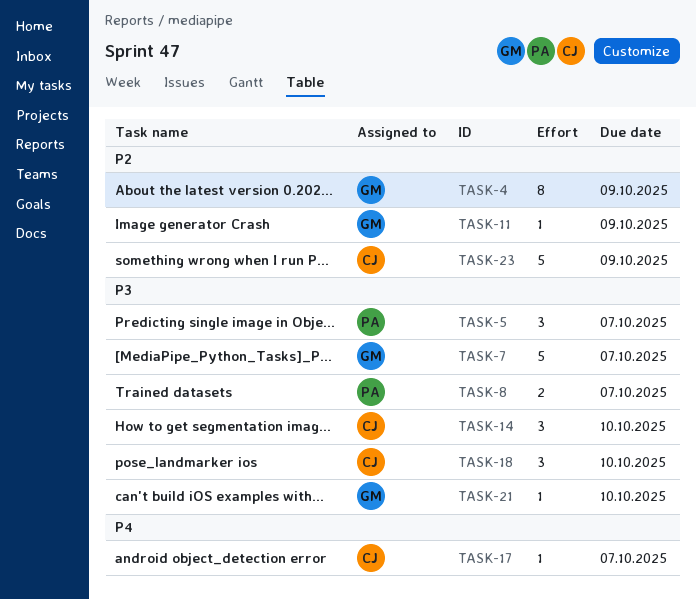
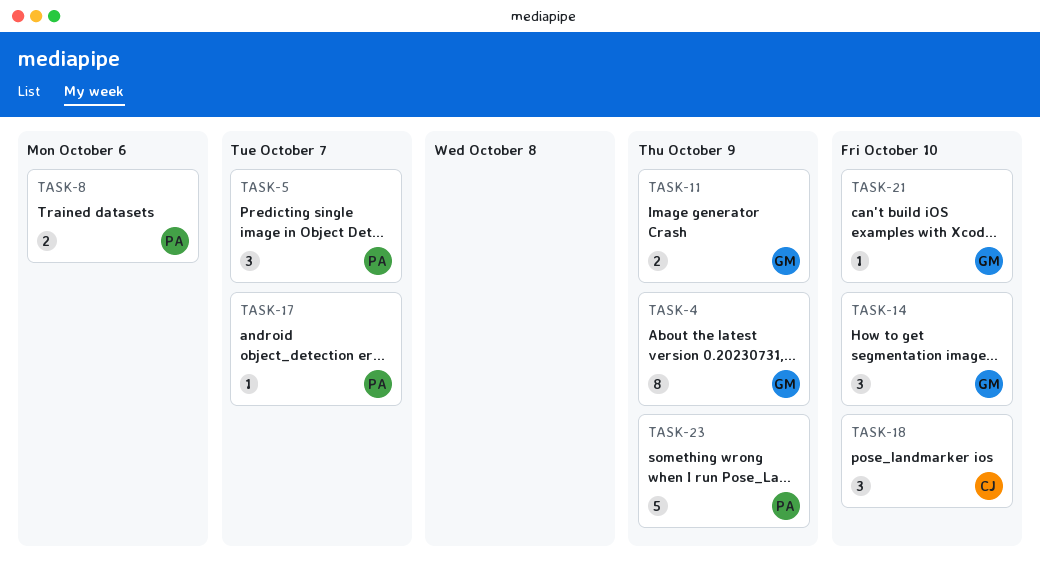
TASK-7: present -> none
TASK-8, due: Oct 7 -> Oct 6
TASK-11, estimate: 1 -> 2
TASK-14, owner: CJ -> GM
TASK-17, owner: CJ -> PA
TASK-23, owner: CJ -> PA

